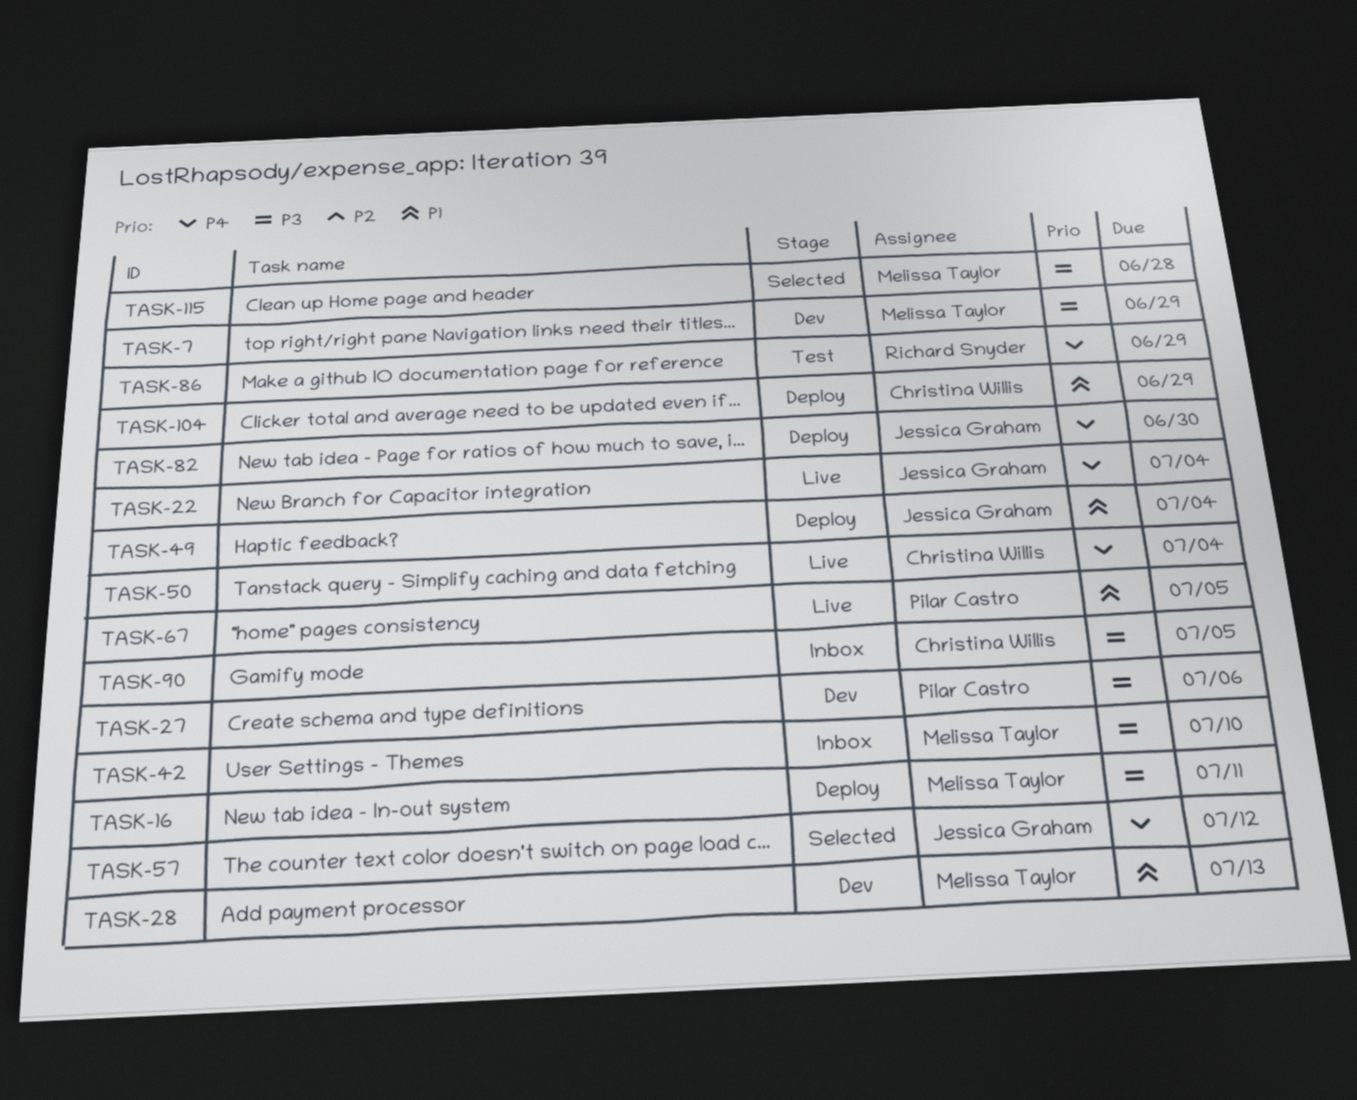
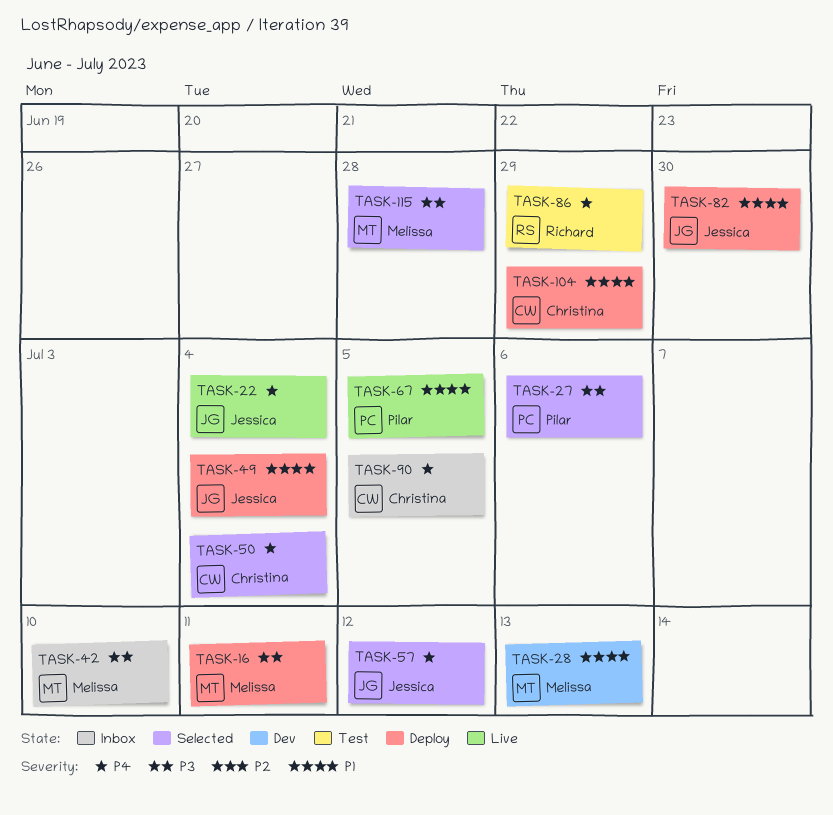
TASK-7: present -> none
TASK-27, status: Dev -> Selected
TASK-50, status: Live -> Selected
TASK-82, priority: P4 -> P1
TASK-90, priority: P3 -> P4

